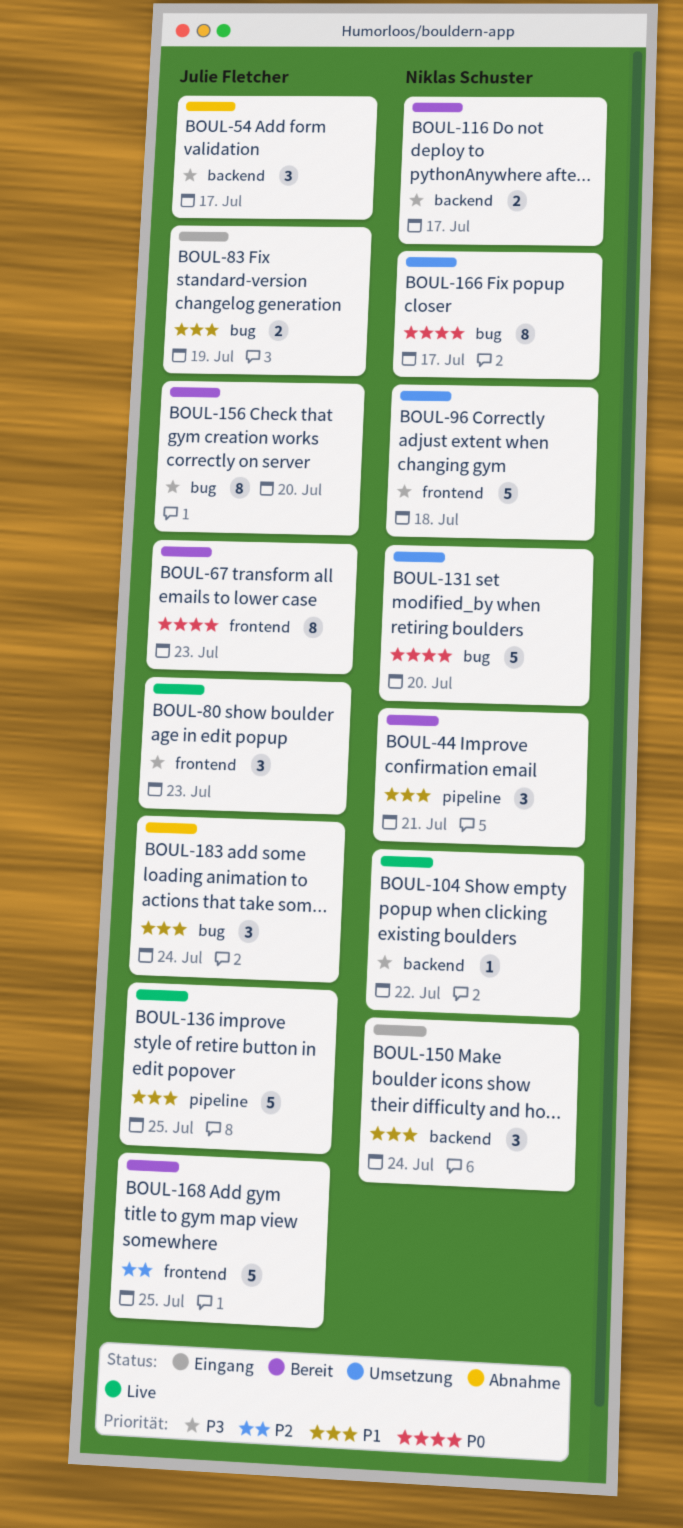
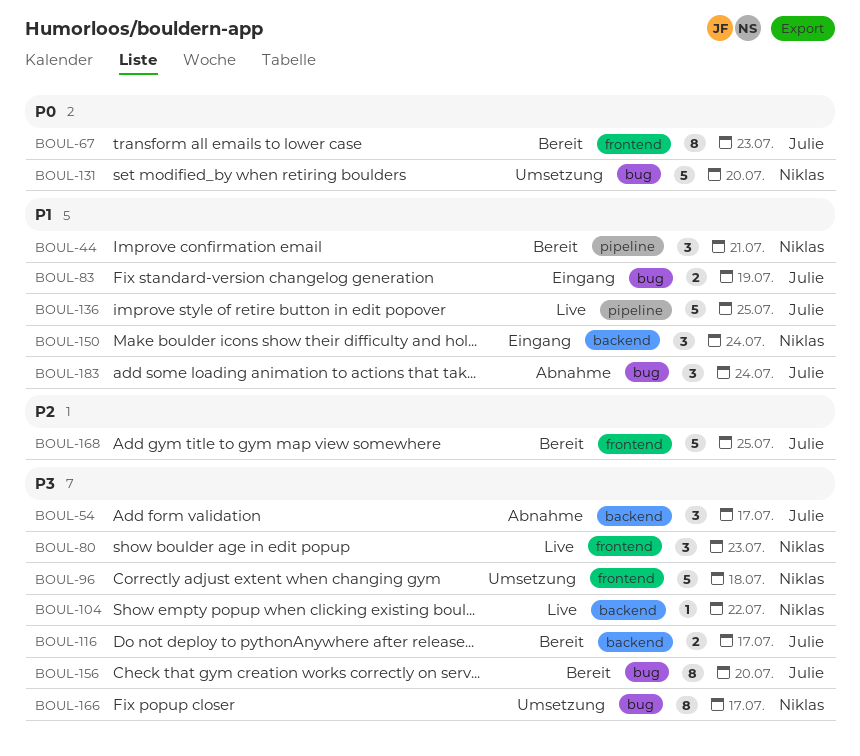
BOUL-80, owner: Julie Fletcher -> Niklas Schuster
BOUL-116, owner: Niklas Schuster -> Julie Fletcher
BOUL-166, priority: P0 -> P3

